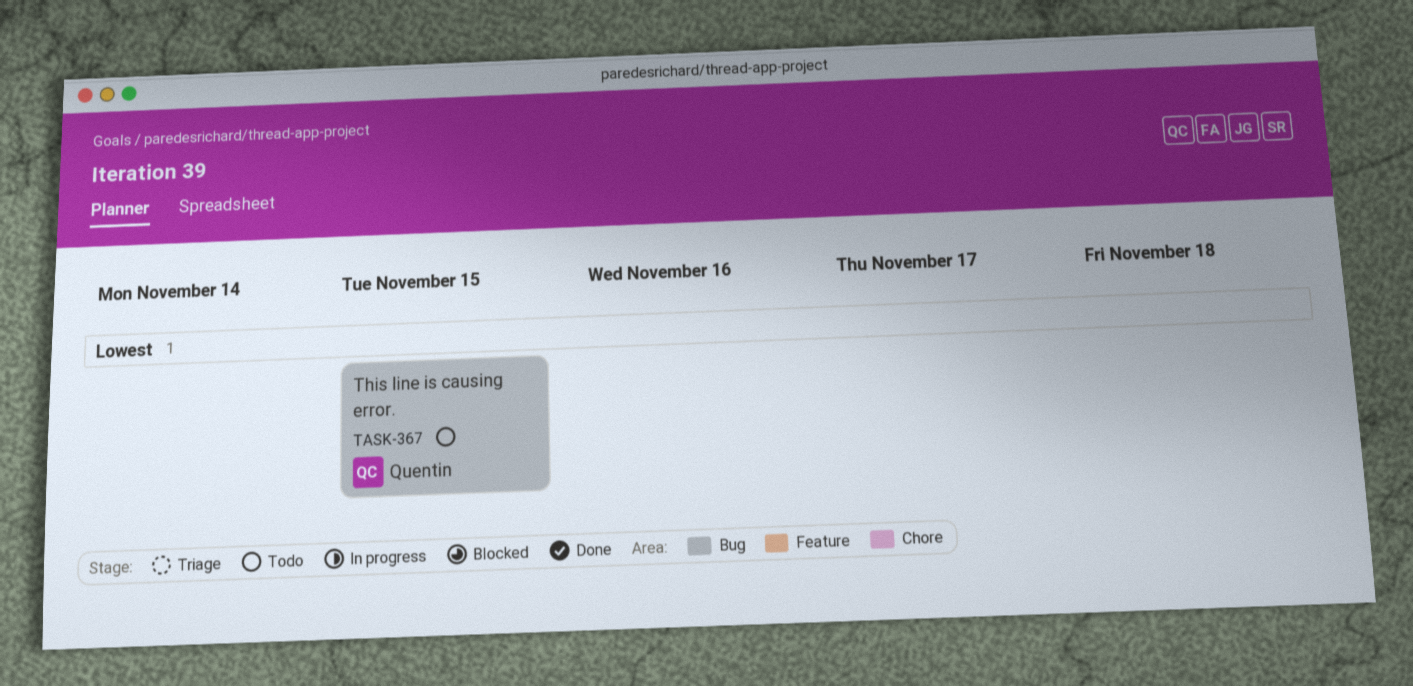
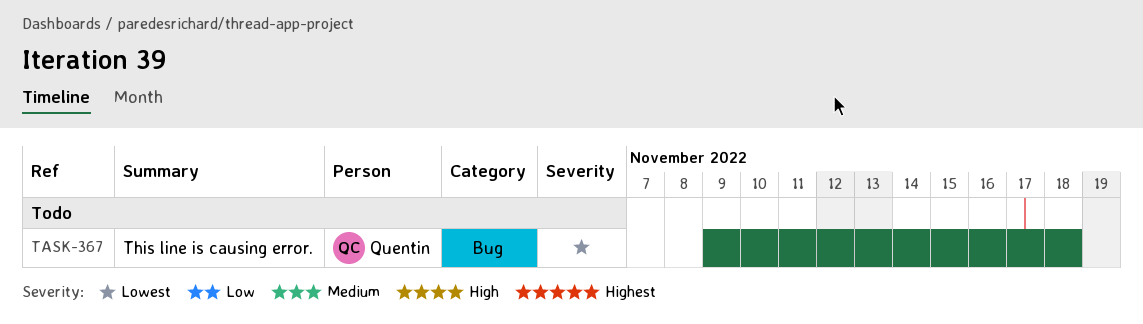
TASK-367, due: Nov 15 -> Nov 18

